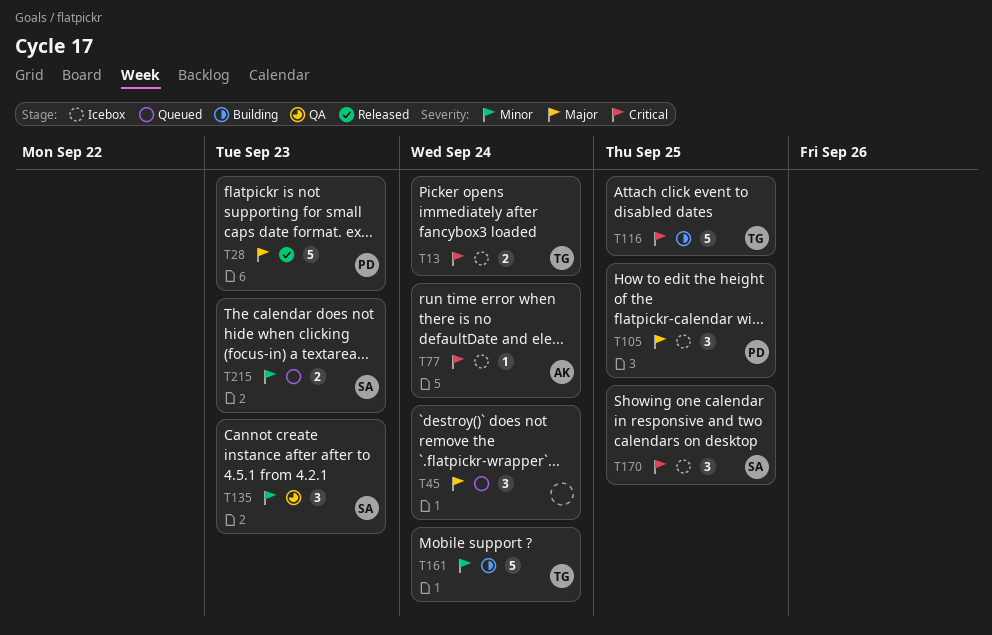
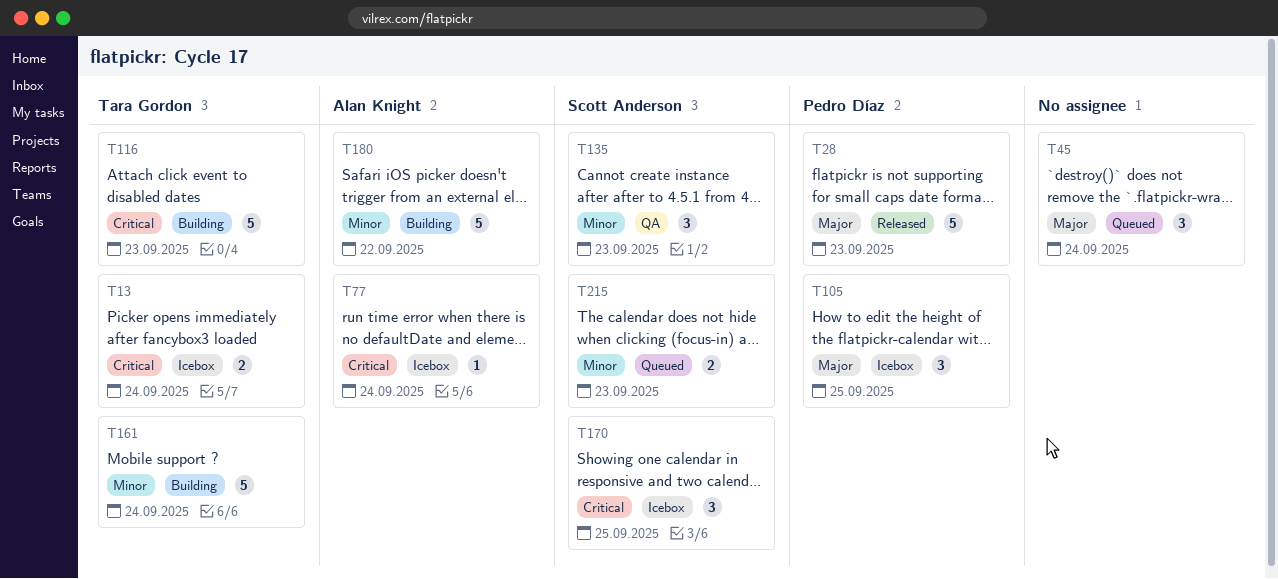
T116, due: Sep 25 -> Sep 23
T180: none -> present

